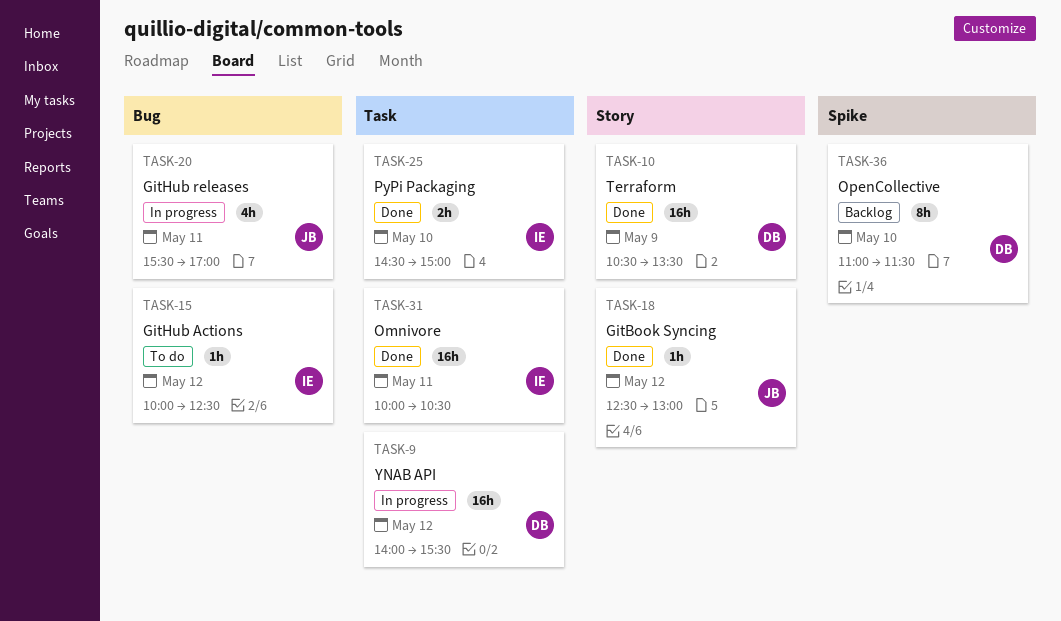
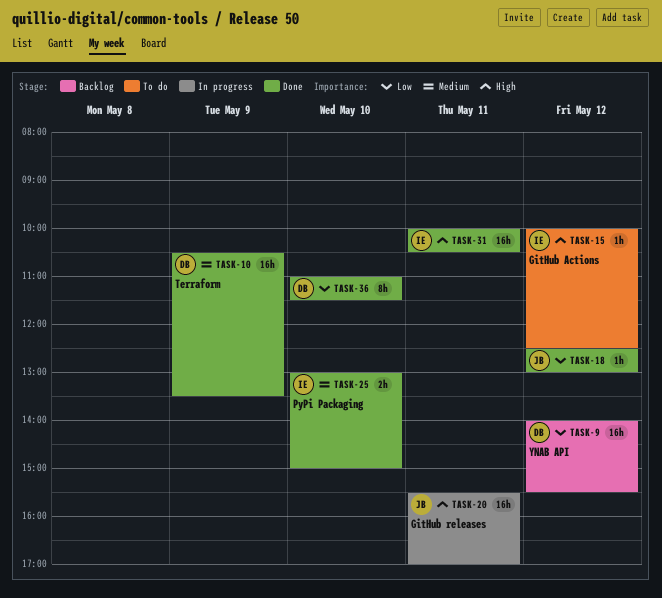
TASK-9, status: In progress -> Backlog
TASK-20, estimate: 4h -> 16h
TASK-25, begins: 14:30 -> 13:00
TASK-36, status: Backlog -> Done

